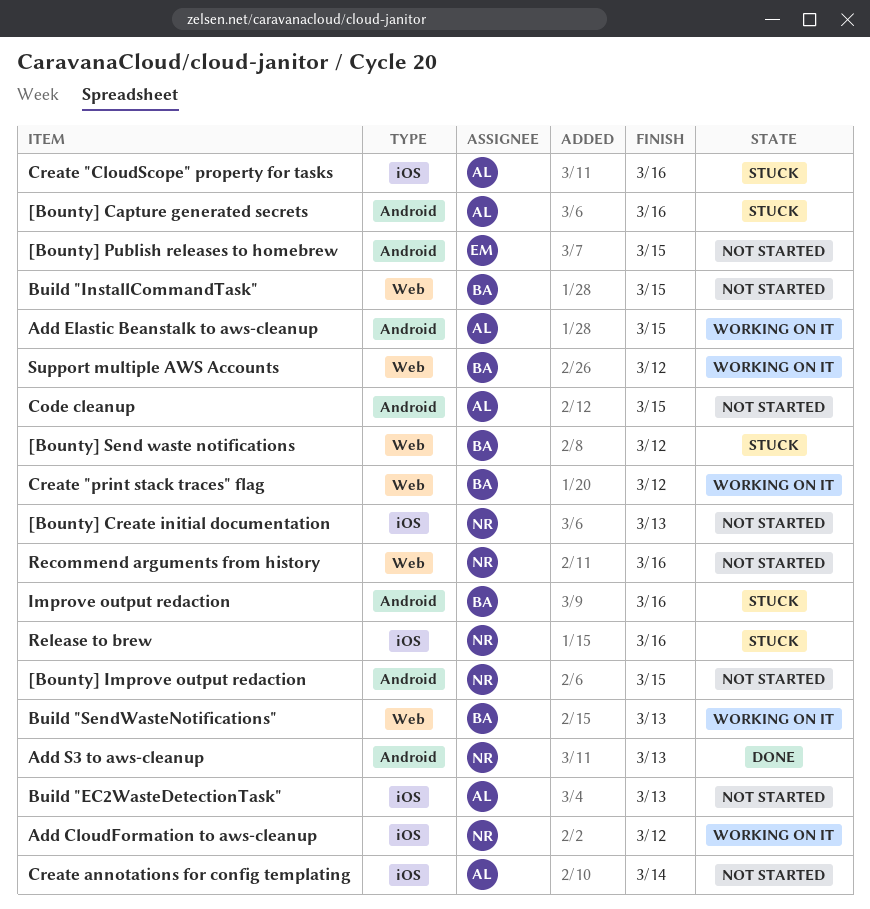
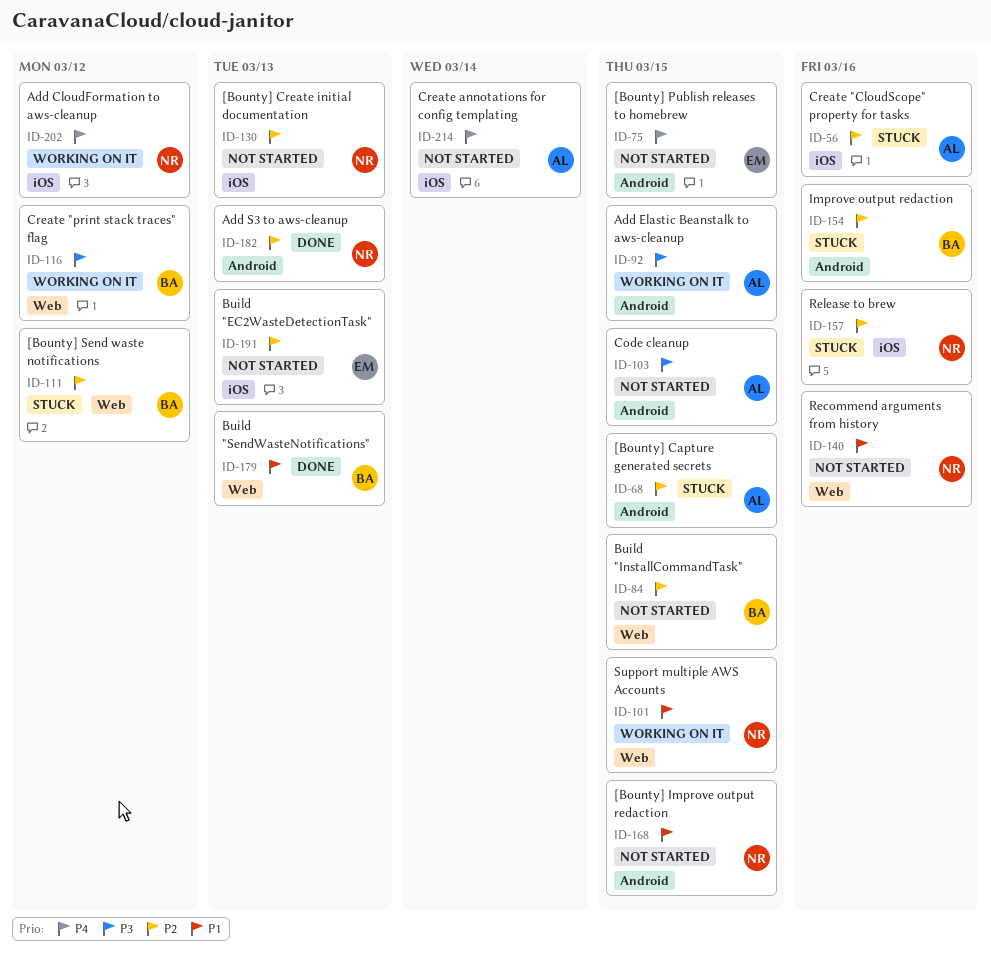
[Bounty] Capture generated secrets, due: Mar 16 -> Mar 15
Build "EC2WasteDetectionTask", owner: AL -> EM
Build "SendWasteNotifications", status: Working on it -> Done
Support multiple AWS Accounts, owner: BA -> NR
Support multiple AWS Accounts, due: Mar 12 -> Mar 15

